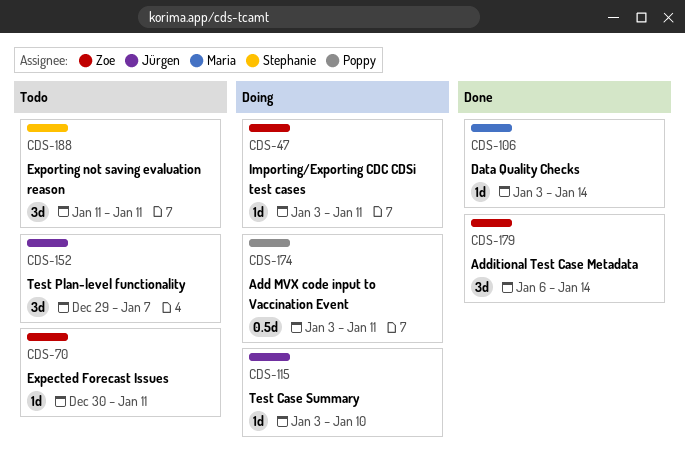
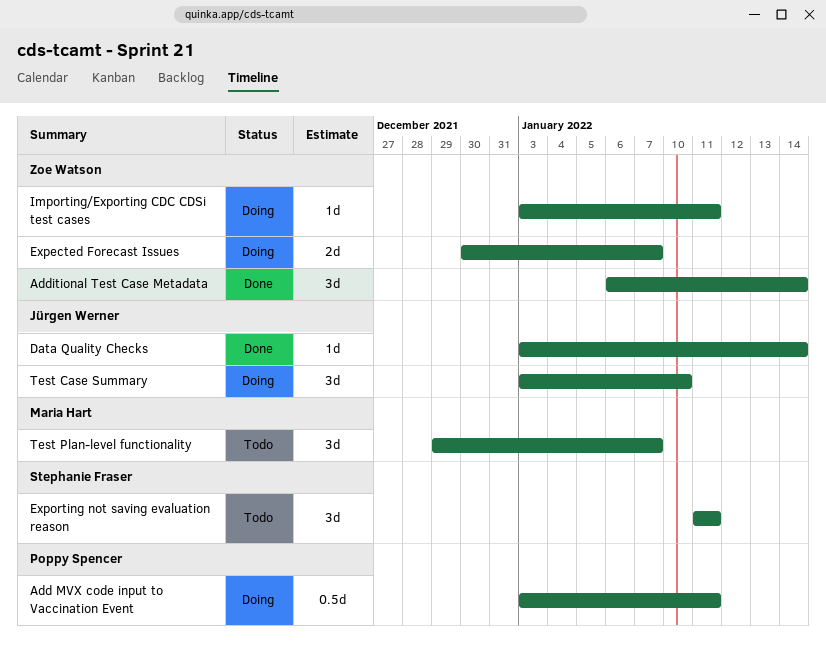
Data Quality Checks, owner: Maria Hart -> Jürgen Werner
Expected Forecast Issues, status: Todo -> Doing
Expected Forecast Issues, estimate: 1d -> 2d
Expected Forecast Issues, due: Jan 11 -> Jan 7
Test Case Summary, estimate: 1d -> 3d
Test Plan-level functionality, owner: Jürgen Werner -> Maria Hart

